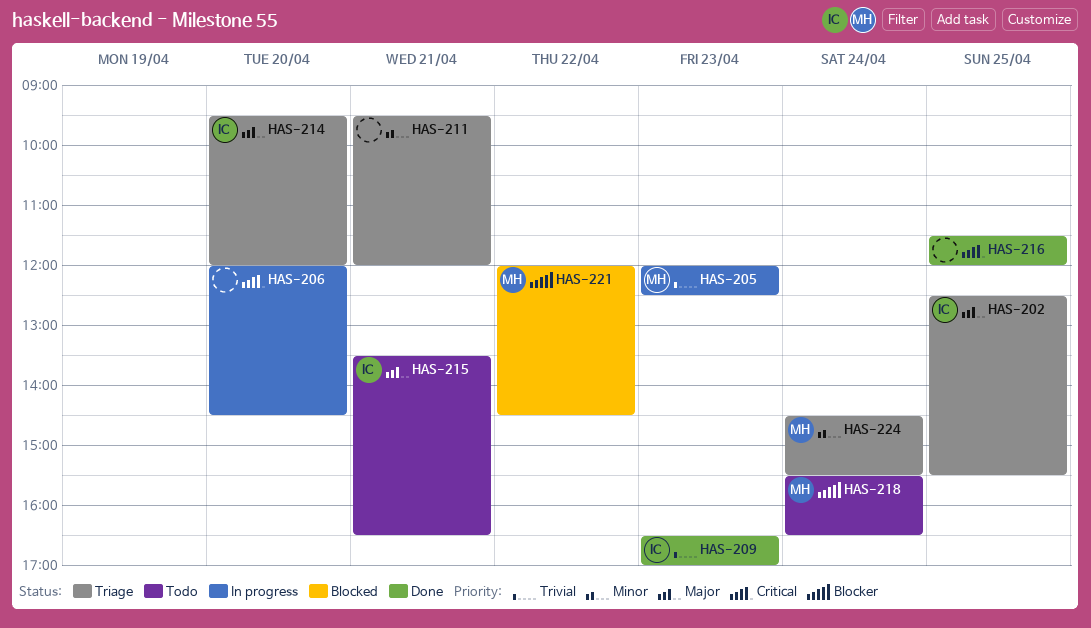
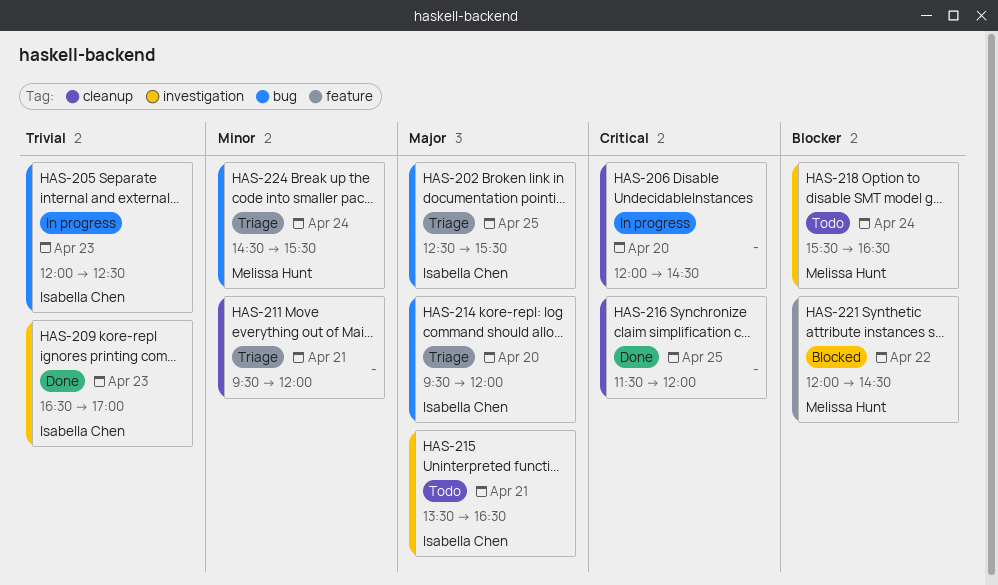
HAS-205, owner: Melissa Hunt -> Isabella Chen

